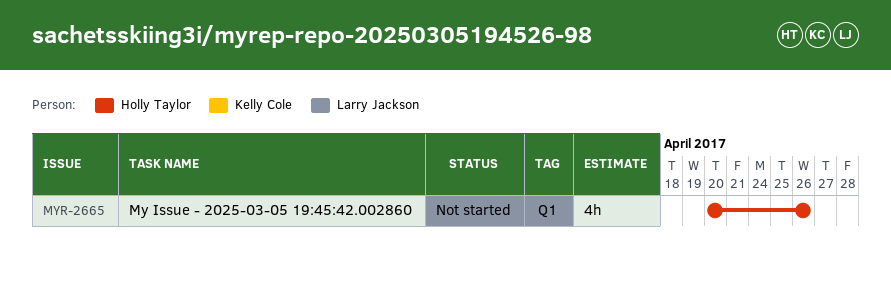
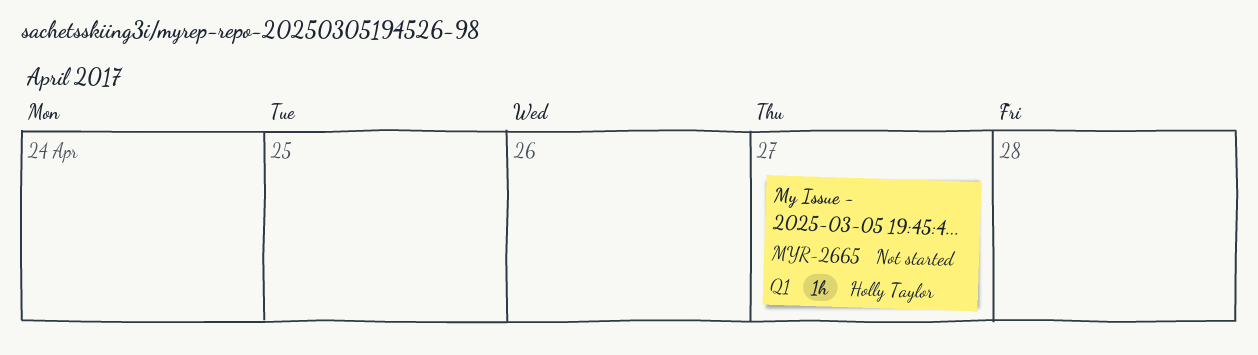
MYR-2665, estimate: 4h -> 1h
MYR-2665, due: Apr 26 -> Apr 27

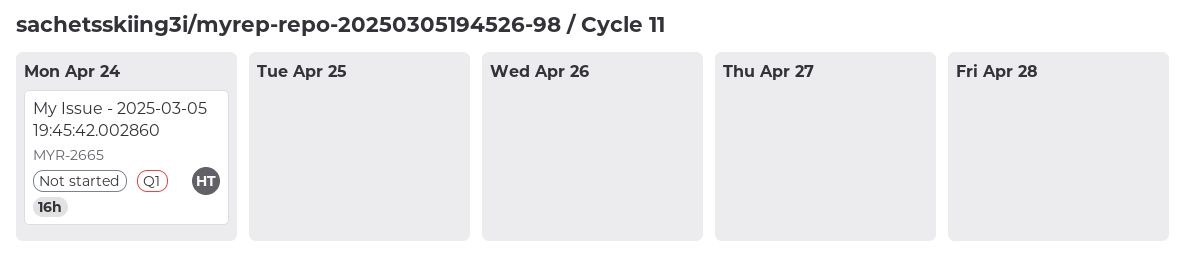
MYR-2665, estimate: 1h -> 16h
MYR-2665, due: Apr 27 -> Apr 24

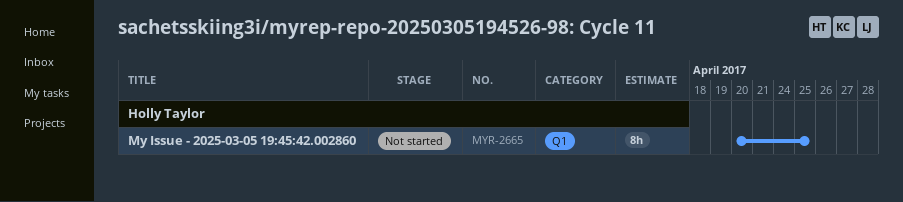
MYR-2665, estimate: 16h -> 8h
MYR-2665, due: Apr 24 -> Apr 25

